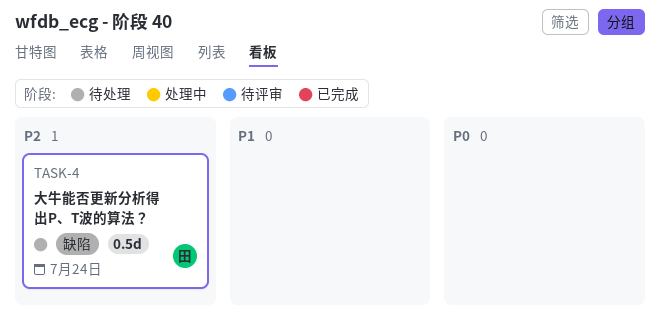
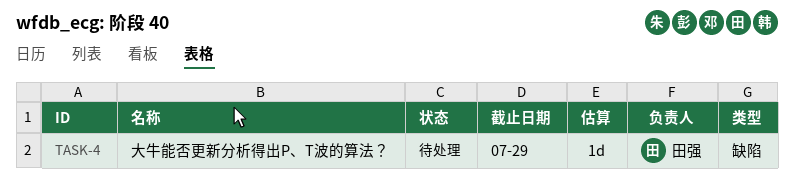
TASK-4, estimate: 0.5d -> 1d
TASK-4, due: Jul 24 -> Jul 29

